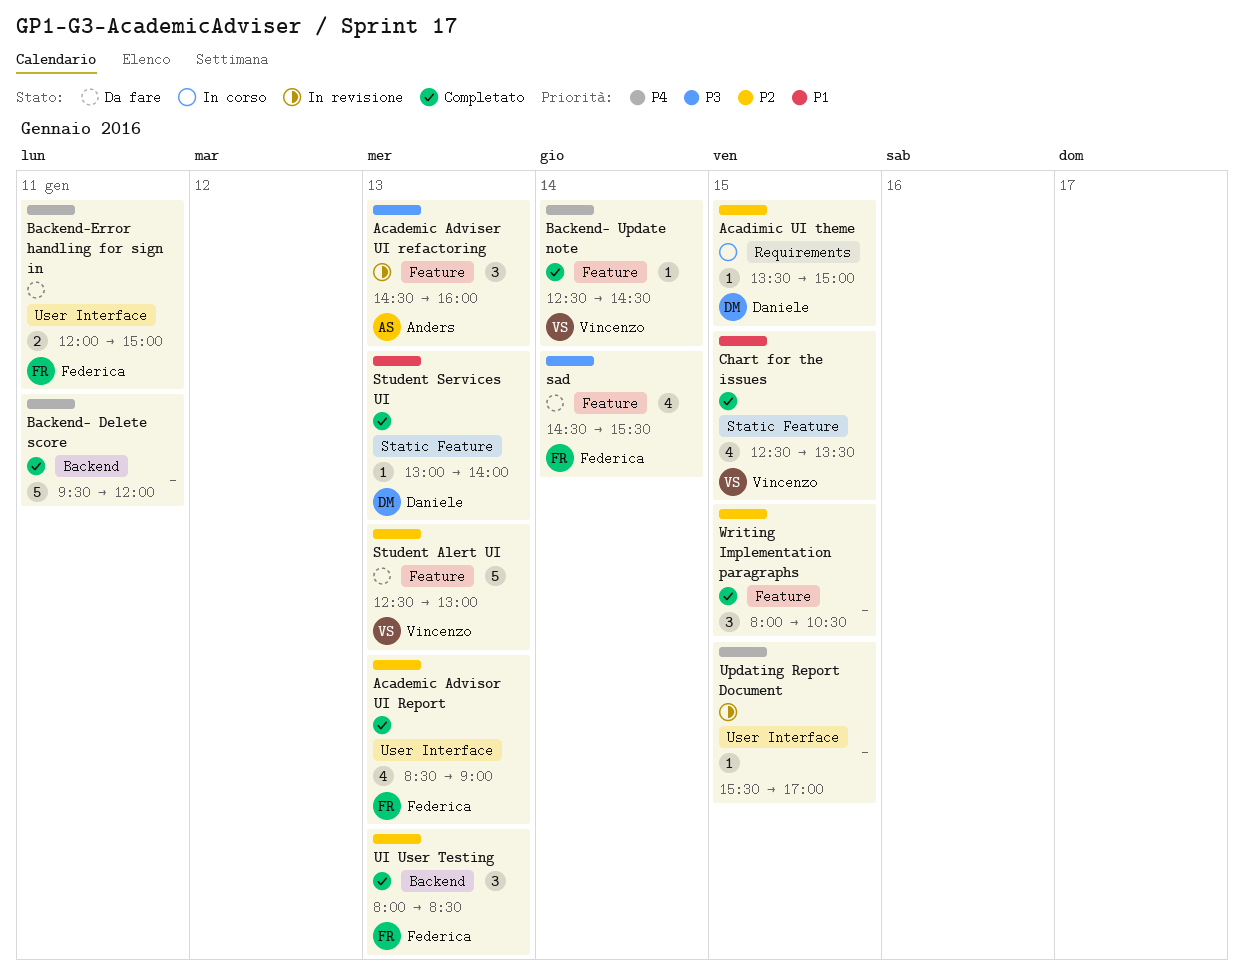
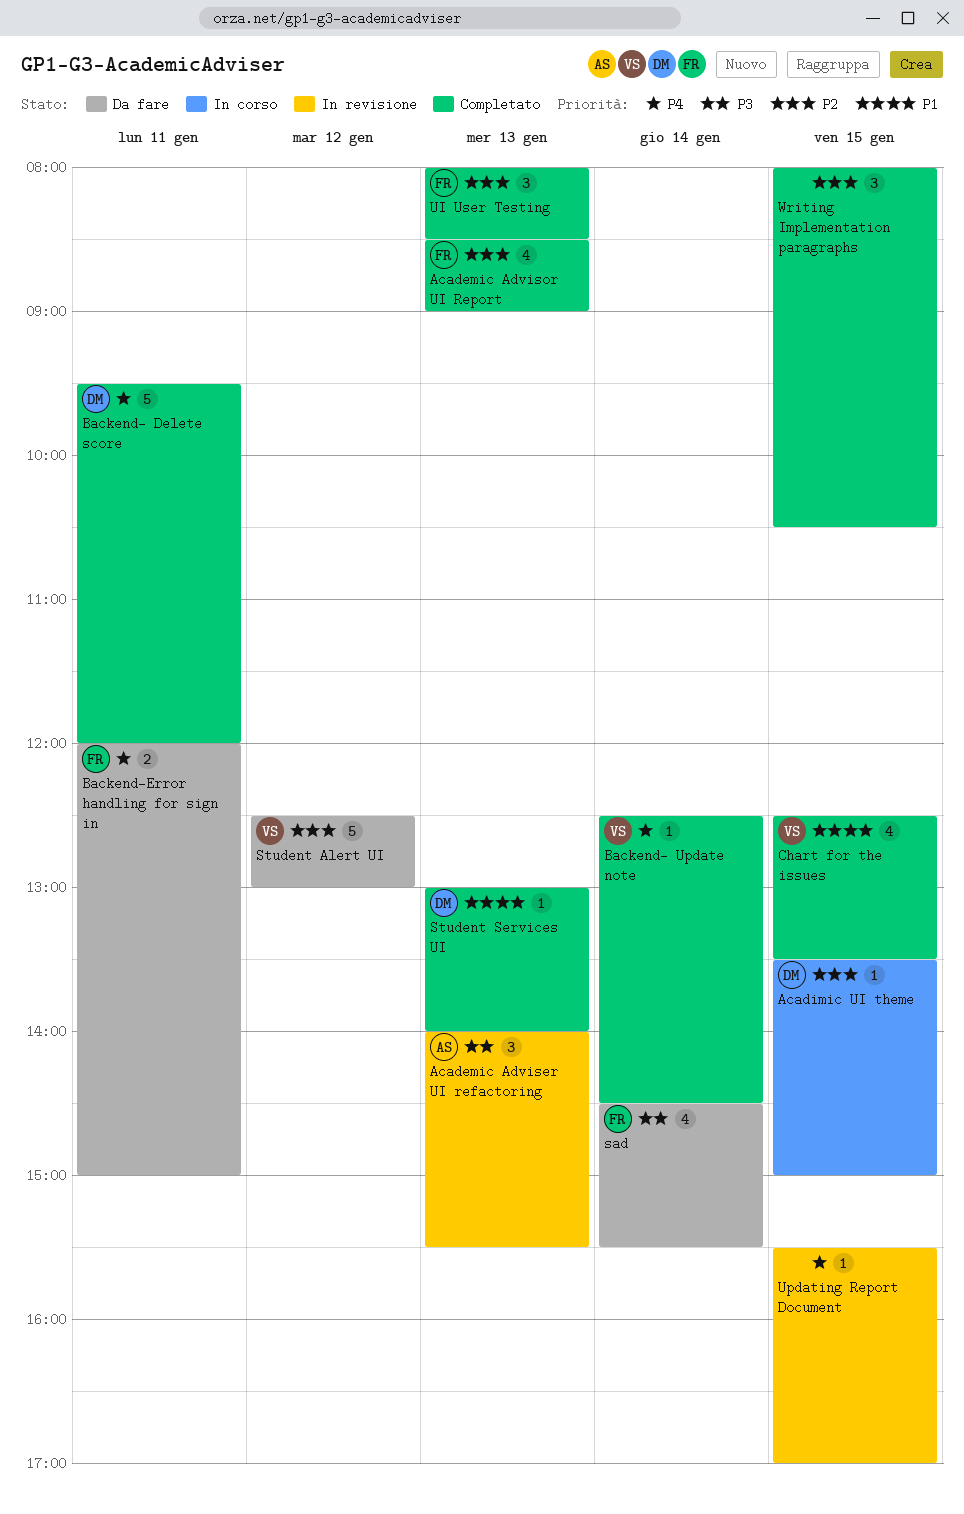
Academic Adviser UI refactoring, begins: 14:30 -> 14:00
Academic Adviser UI refactoring, ends: 16:00 -> 15:30
Backend- Delete score, owner: none -> Daniele
Student Alert UI, day: Jan 13 -> Jan 12

